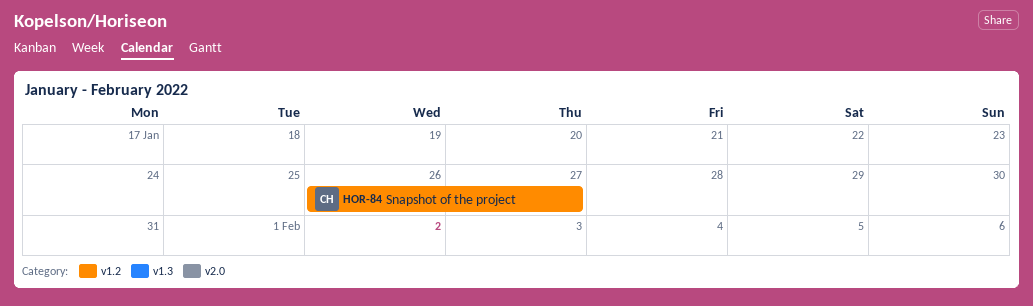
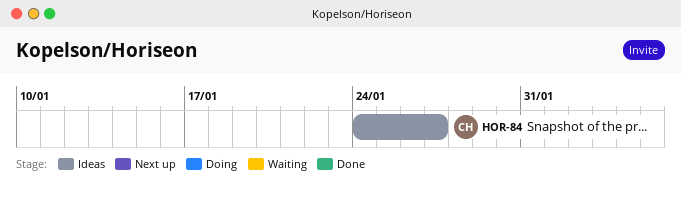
HOR-84, start: Jan 26 -> Jan 24

